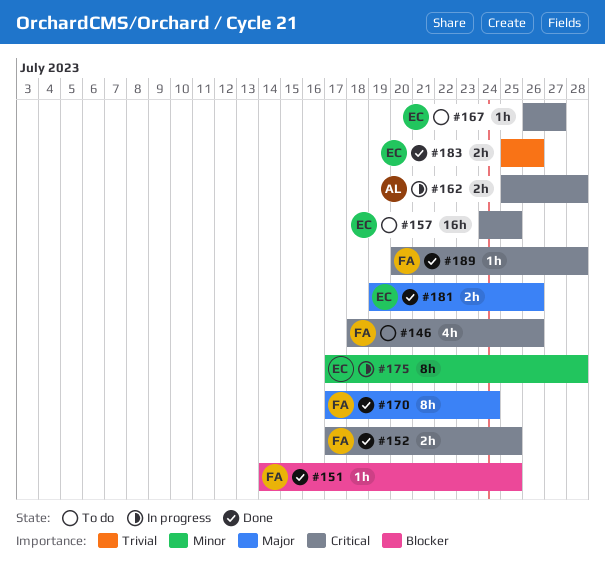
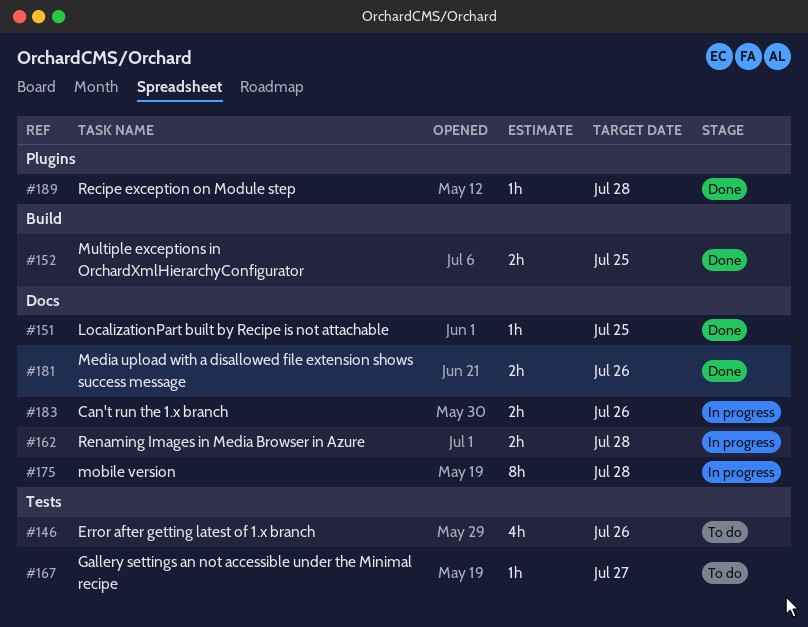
#157: present -> none
#170: present -> none
#183, status: Done -> In progress

